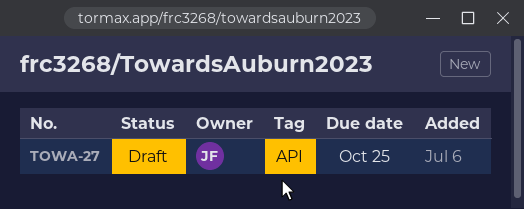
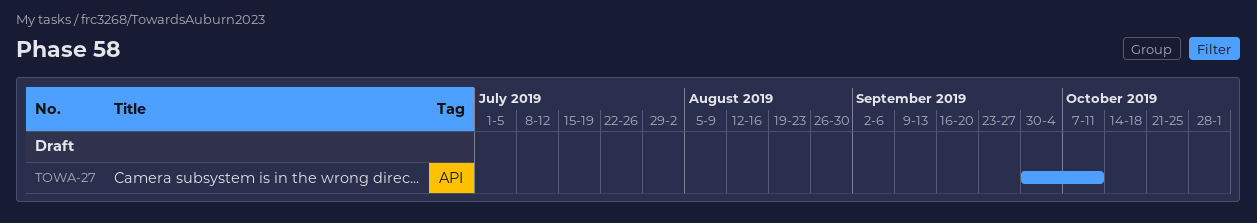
TOWA-27, due: Oct 25 -> Oct 11

